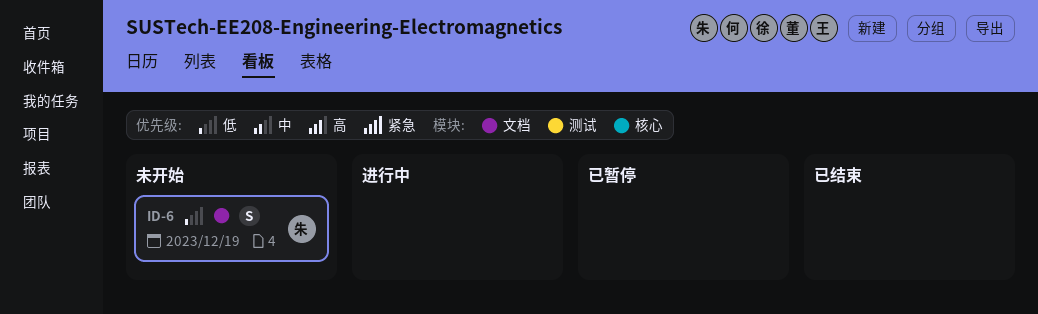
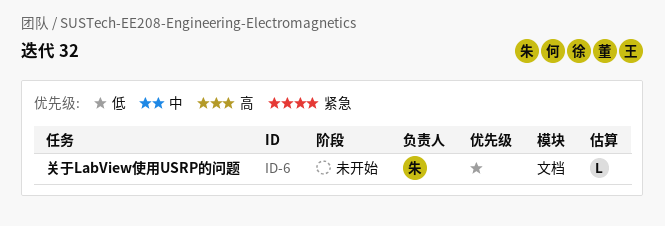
ID-6, estimate: S -> L

